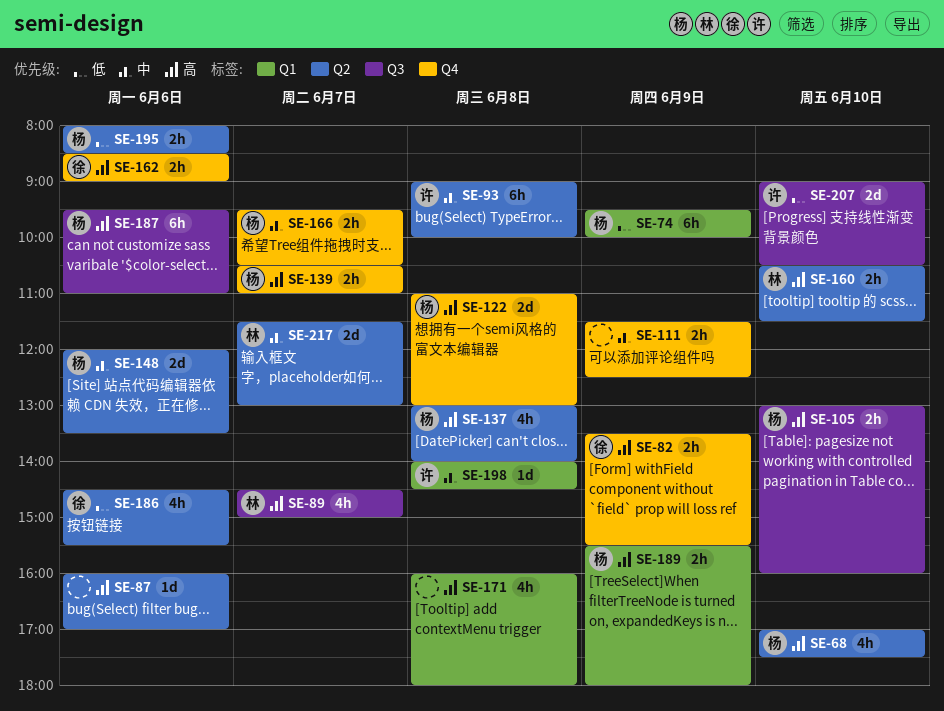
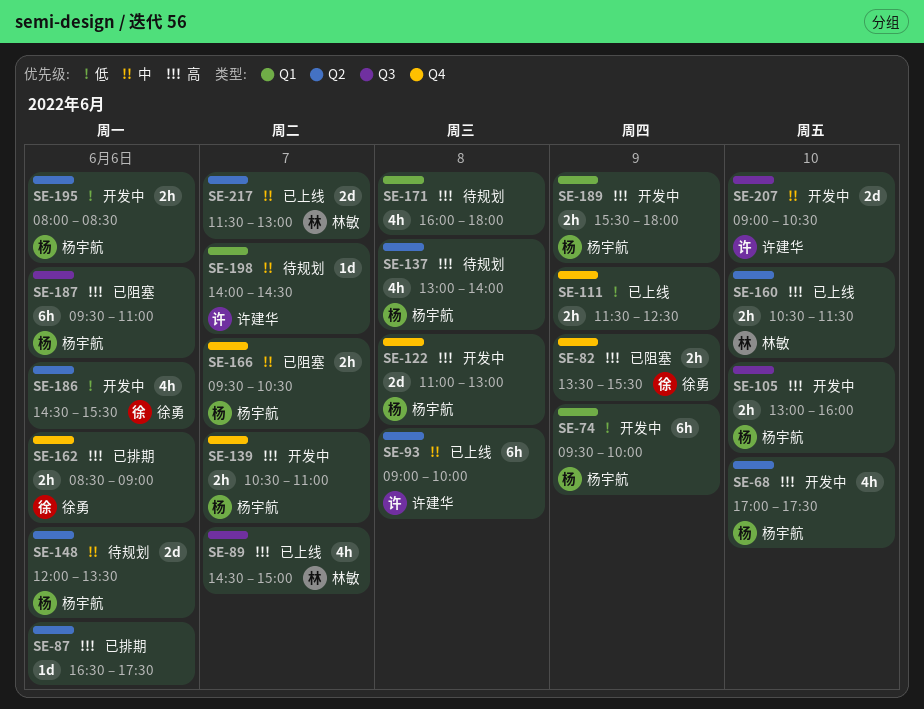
SE-87, begins: 16:00 -> 16:30
SE-87, ends: 17:00 -> 17:30
SE-111, priority: 中 -> 低
SE-198, day: Jun 8 -> Jun 7
SE-207, priority: 低 -> 中

